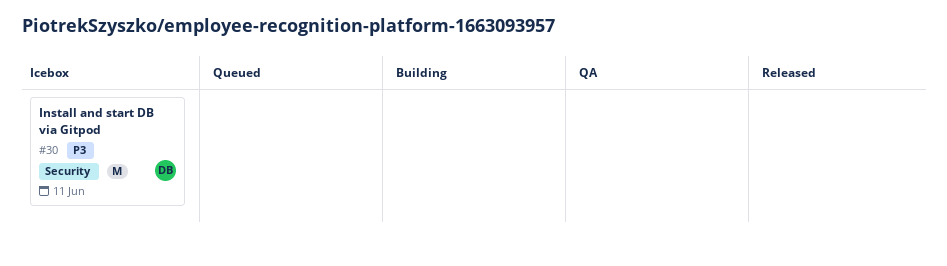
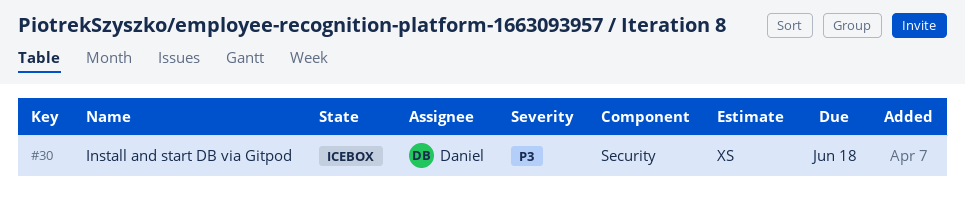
#30, estimate: M -> XS
#30, due: Jun 11 -> Jun 18

